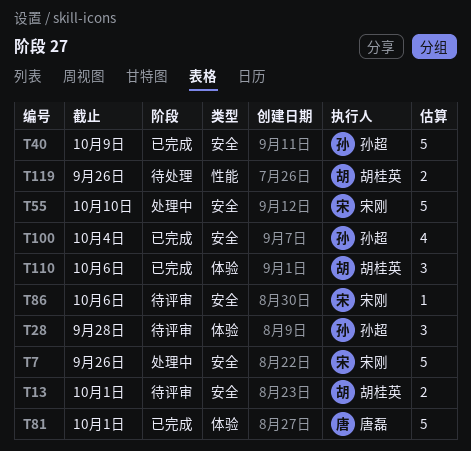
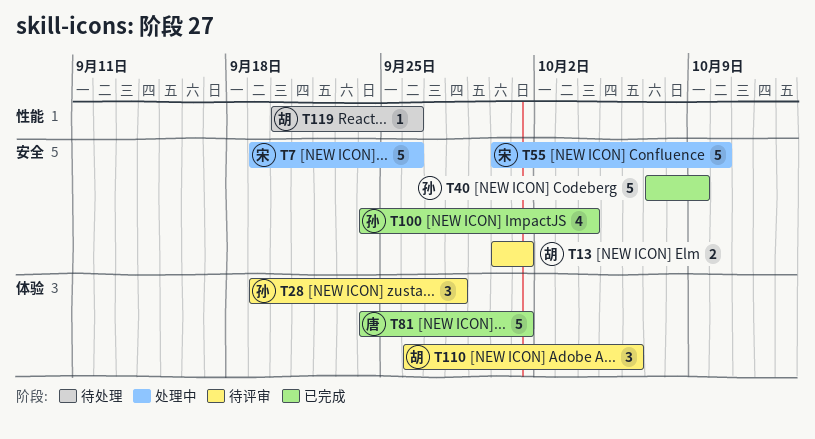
T86: present -> none
T110, status: 已完成 -> 待评审
T119, estimate: 2 -> 1

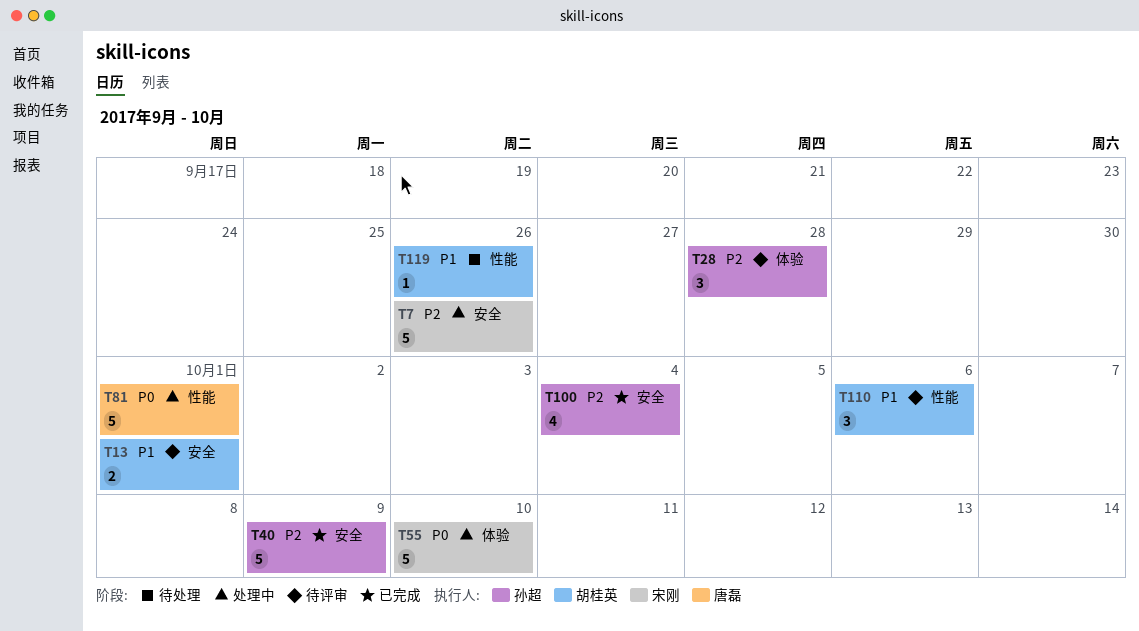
T55, label: 安全 -> 体验
T81, status: 已完成 -> 处理中
T81, label: 体验 -> 性能
T110, label: 体验 -> 性能

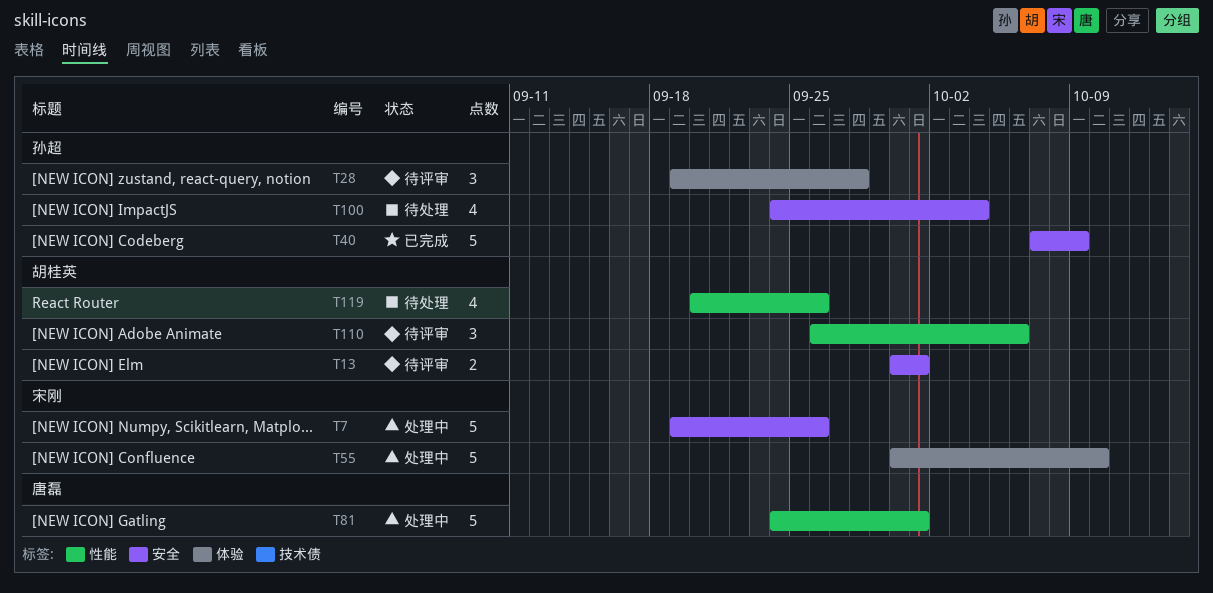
T100, status: 已完成 -> 待处理
T119, estimate: 1 -> 4

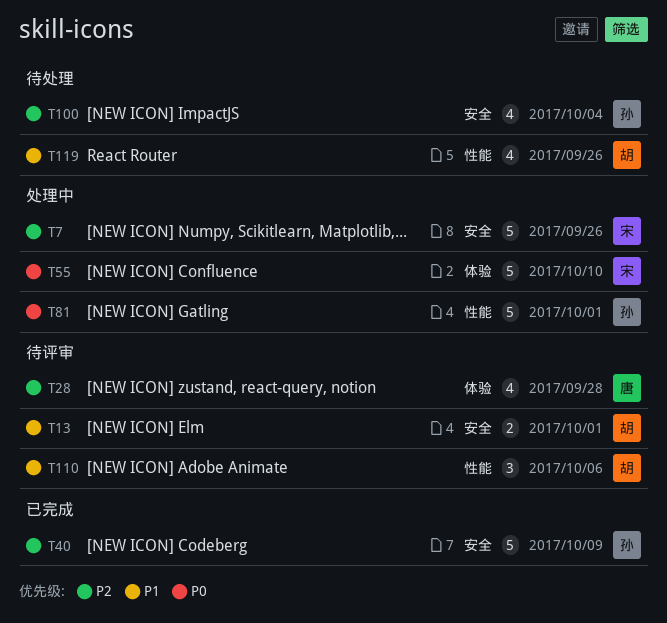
T28, owner: 孙超 -> 唐磊
T28, estimate: 3 -> 4
T81, owner: 唐磊 -> 孙超

